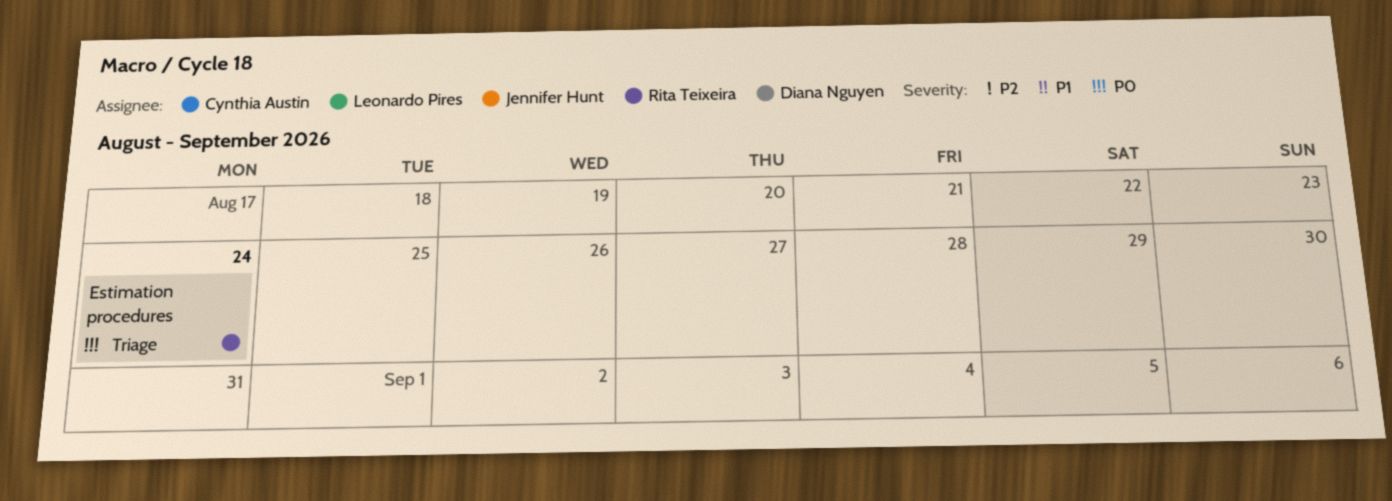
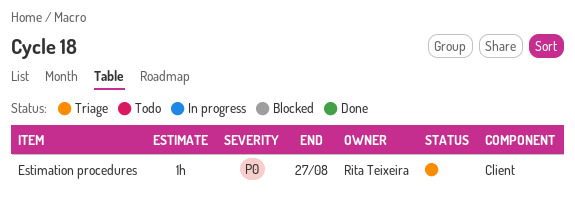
Estimation procedures, due: Aug 24 -> Aug 27

